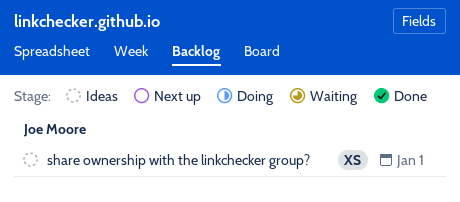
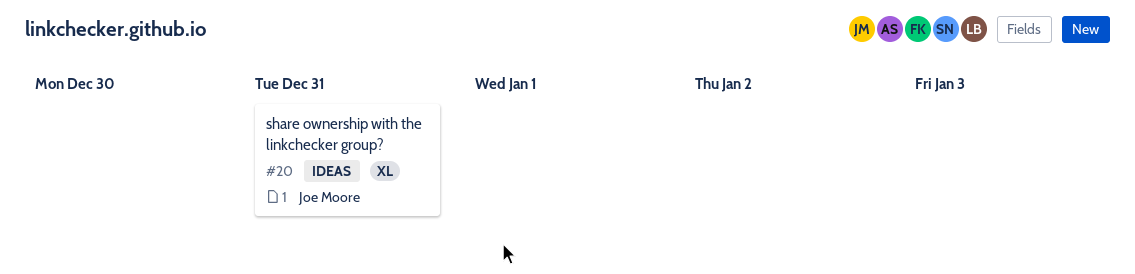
share ownership with the linkchecker group?, estimate: XS -> XL
share ownership with the linkchecker group?, due: Jan 1 -> Dec 31

